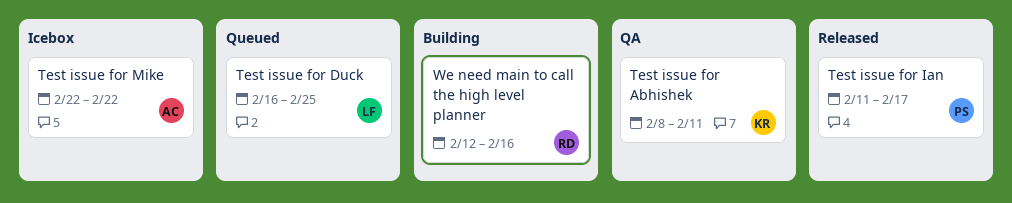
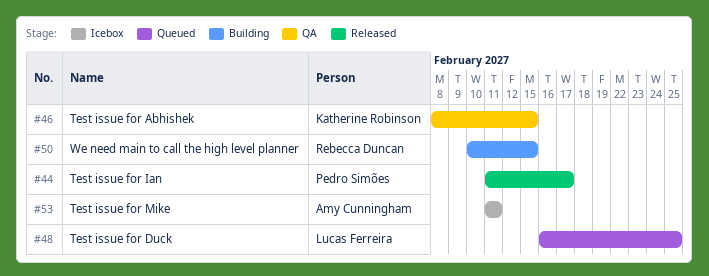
Test issue for Abhishek, due: Feb 11 -> Feb 15
Test issue for Mike, start: Feb 22 -> Feb 11
Test issue for Mike, due: Feb 22 -> Feb 11
We need main to call the high level planner, start: Feb 12 -> Feb 10
We need main to call the high level planner, due: Feb 16 -> Feb 15

